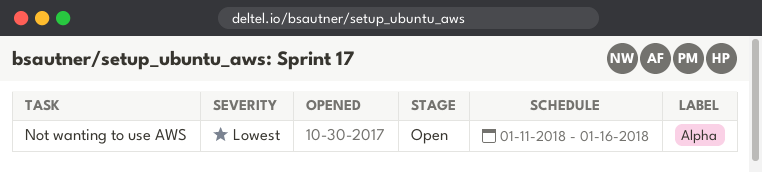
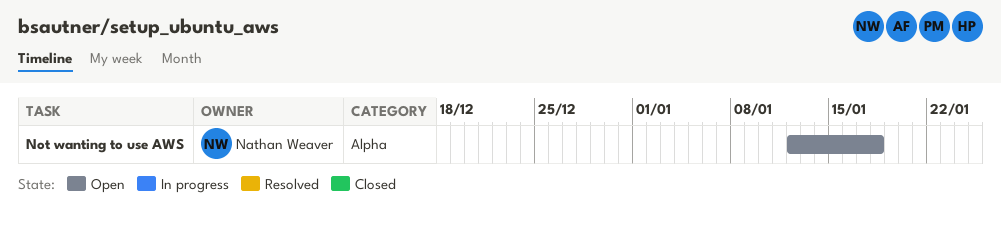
Not wanting to use AWS, start: Jan 11 -> Jan 12
Not wanting to use AWS, due: Jan 16 -> Jan 18

